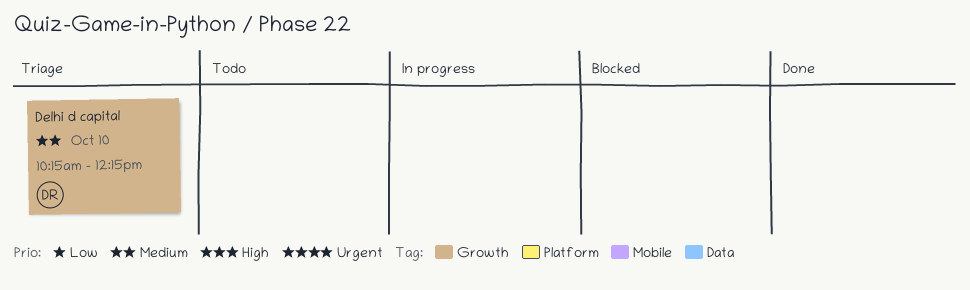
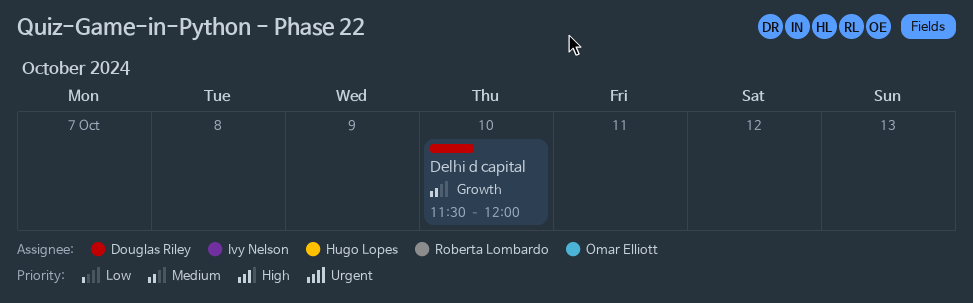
Delhi d capital, begins: 10:15 -> 11:30
Delhi d capital, ends: 12:15 -> 12:00

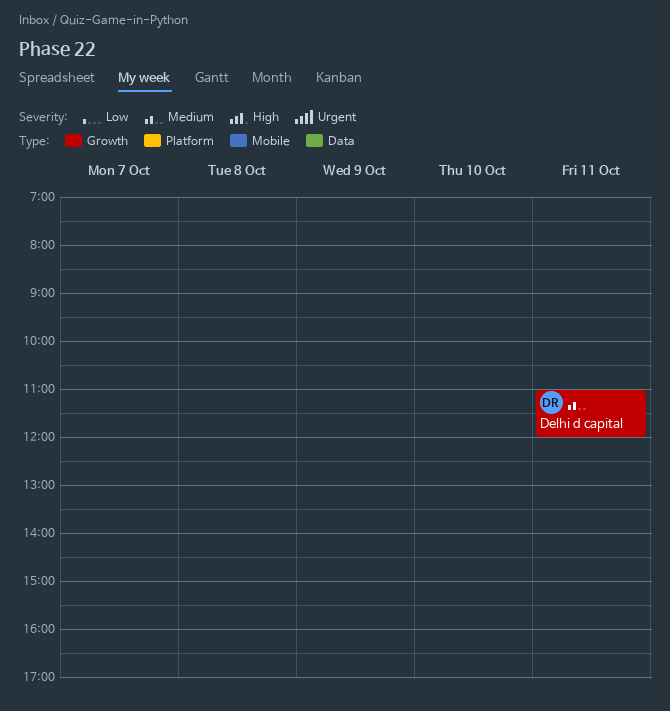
Delhi d capital, day: Oct 10 -> Oct 11
Delhi d capital, begins: 11:30 -> 11:00

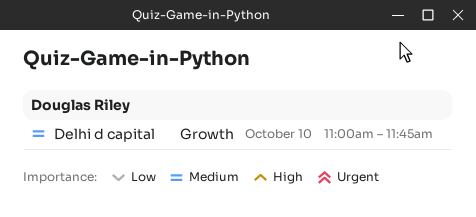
Delhi d capital, day: Oct 11 -> Oct 10
Delhi d capital, ends: 12:00 -> 11:45

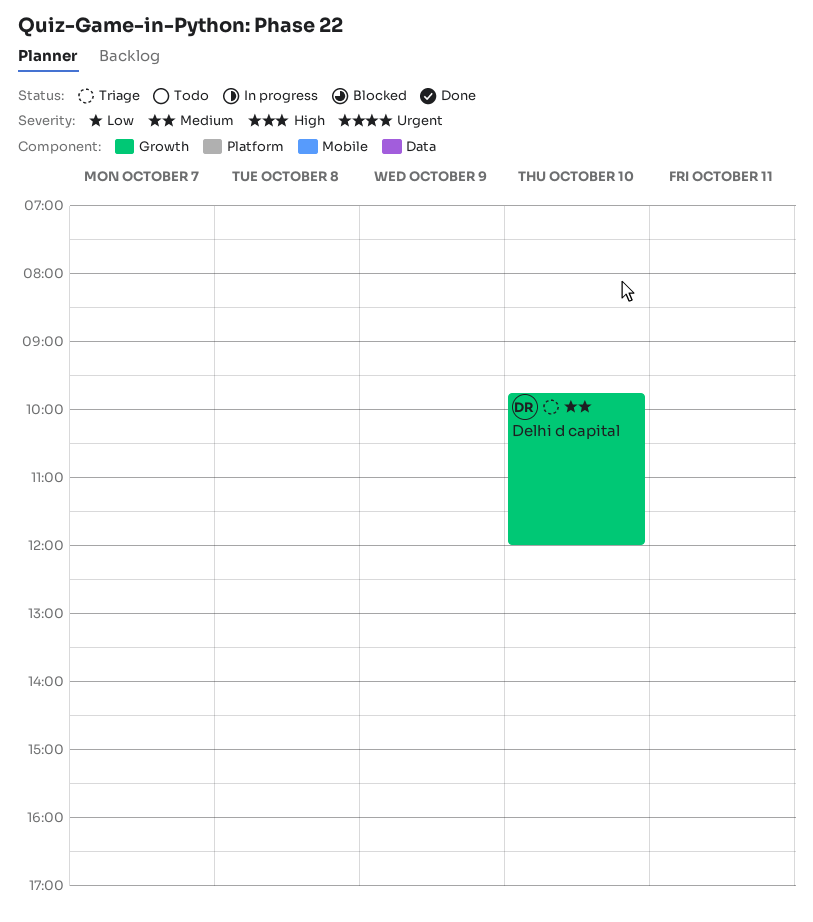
Delhi d capital, begins: 11:00 -> 09:45
Delhi d capital, ends: 11:45 -> 12:00

